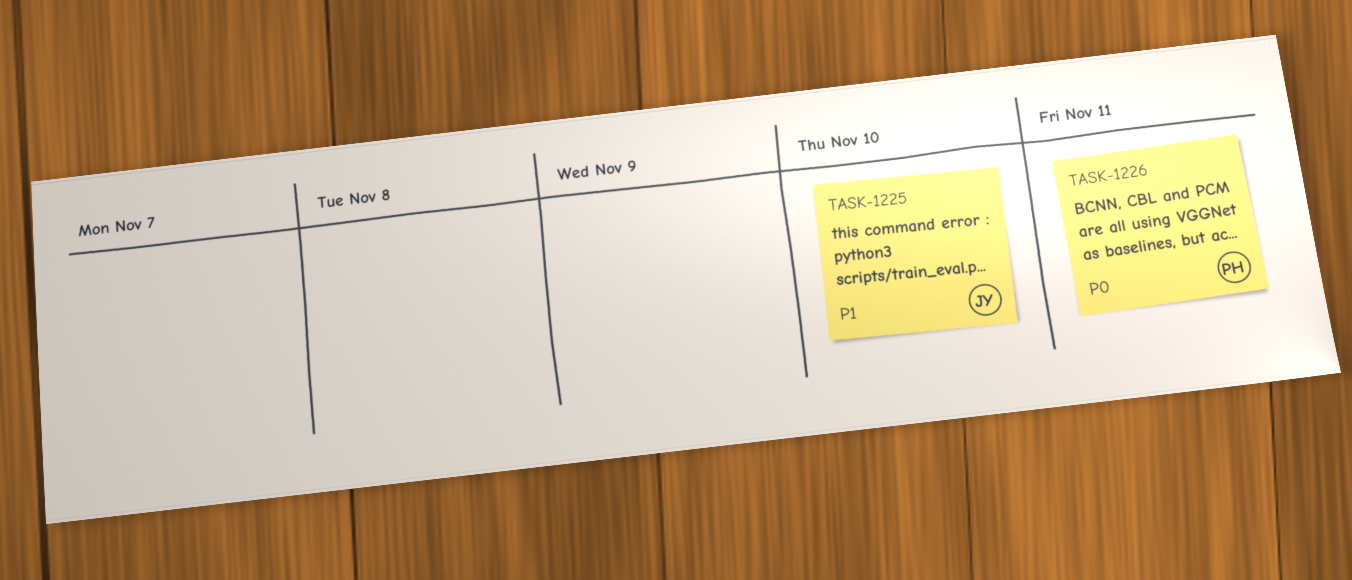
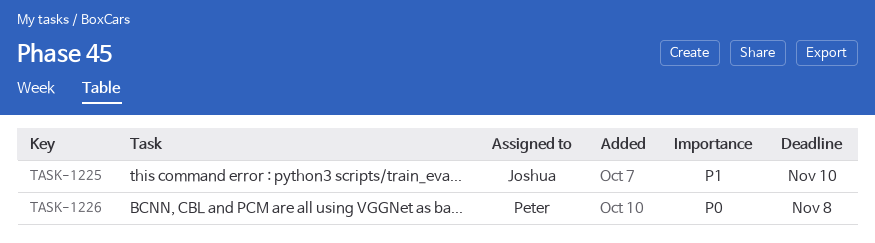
TASK-1226, due: Nov 11 -> Nov 8

